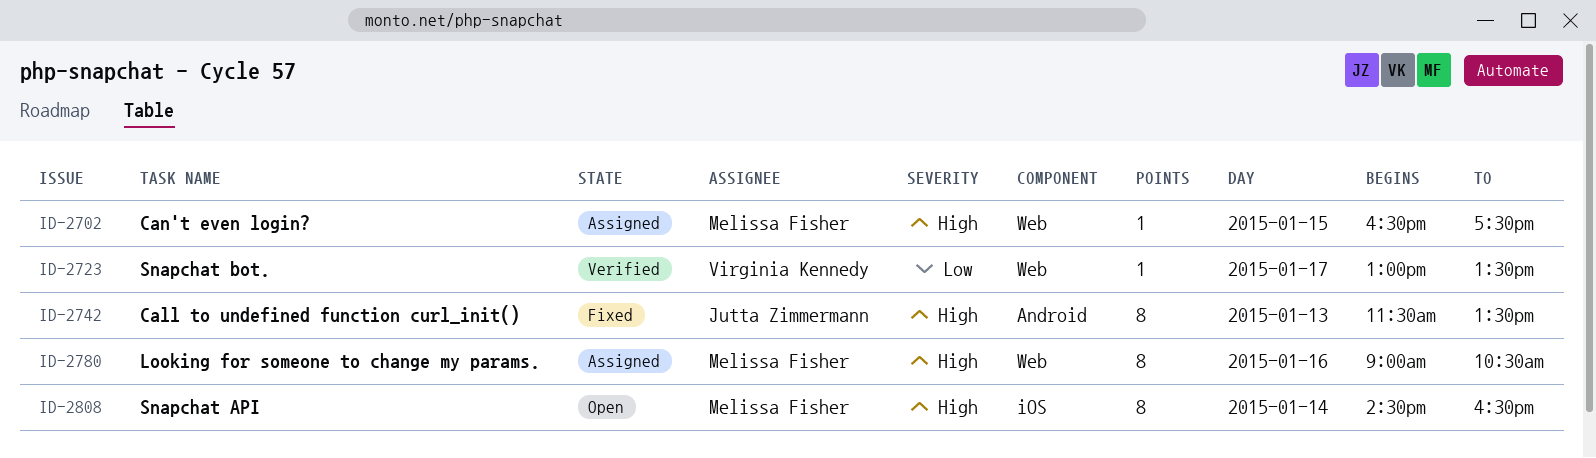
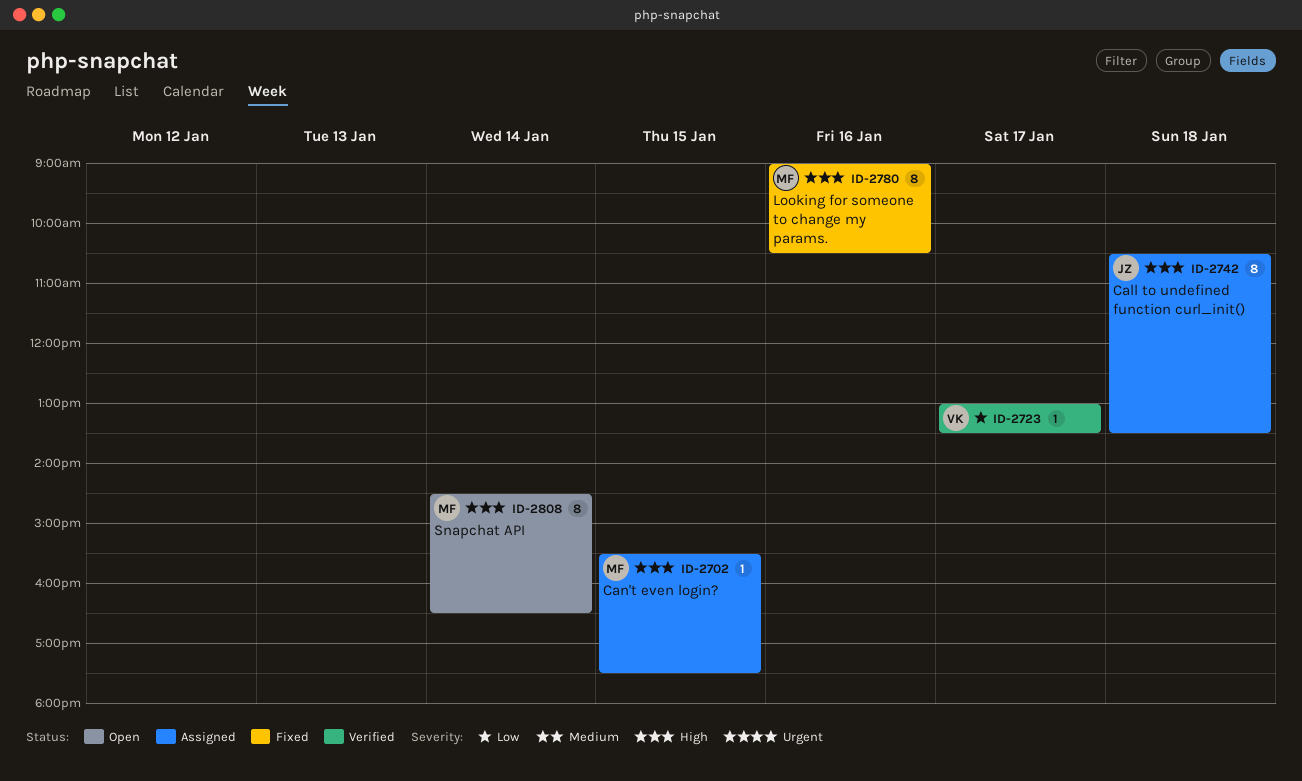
ID-2702, begins: 16:30 -> 15:30
ID-2742, status: Fixed -> Assigned
ID-2742, day: Jan 13 -> Jan 18
ID-2742, begins: 11:30 -> 10:30
ID-2780, status: Assigned -> Fixed

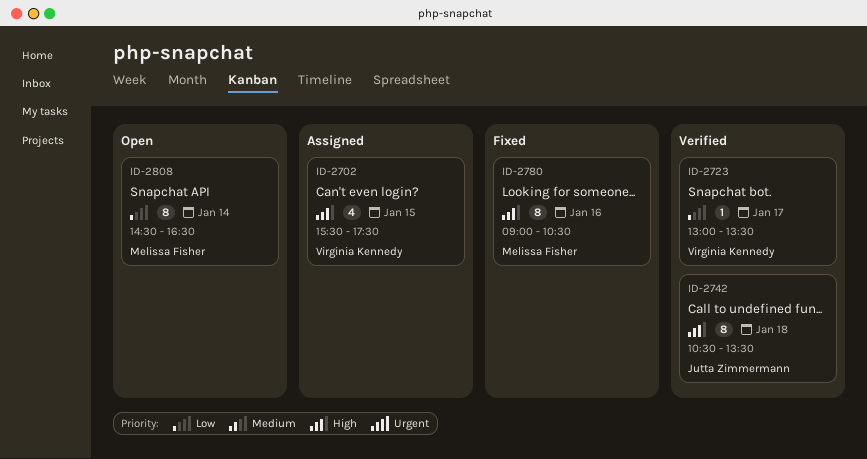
ID-2702, owner: Melissa Fisher -> Virginia Kennedy
ID-2702, estimate: 1 -> 4
ID-2742, status: Assigned -> Verified
ID-2808, priority: High -> Low

